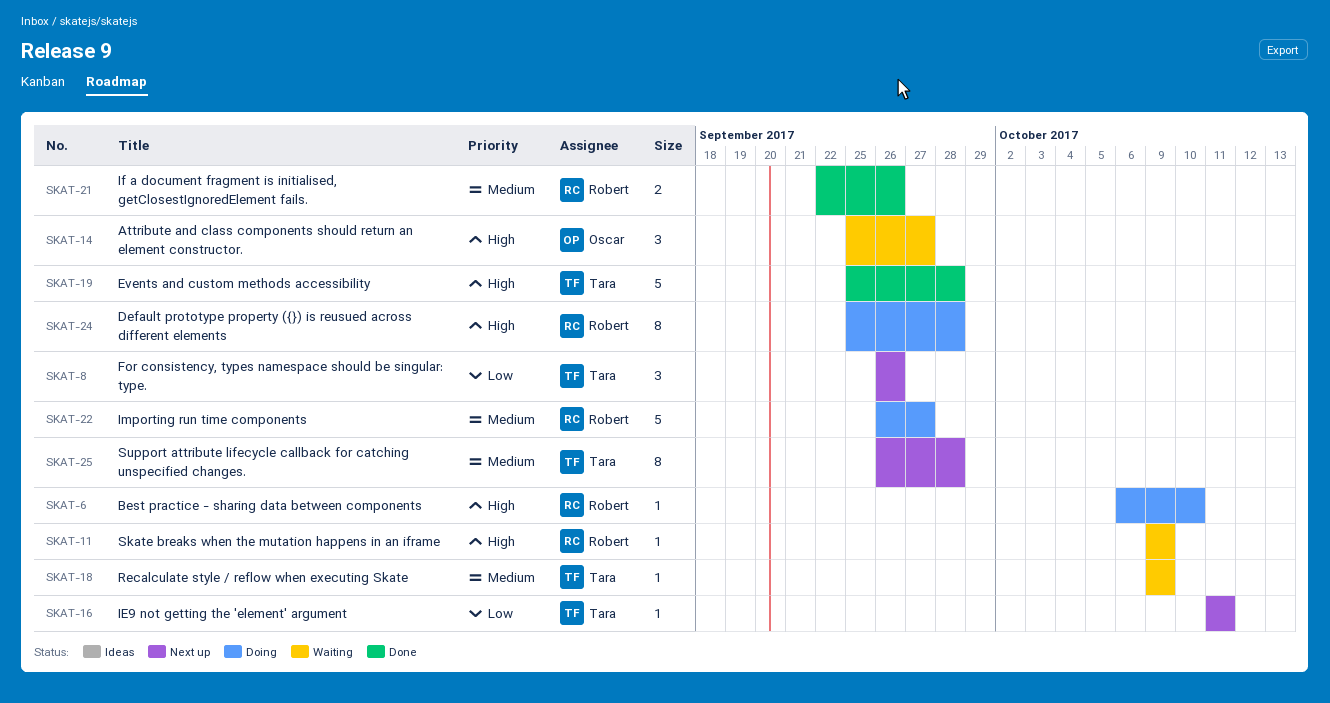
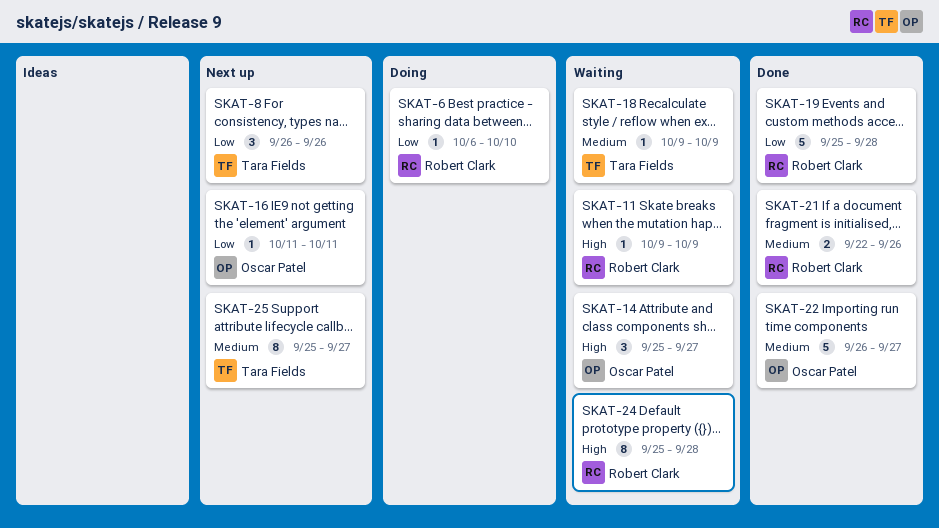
SKAT-6, priority: High -> Low
SKAT-16, owner: Tara Fields -> Oscar Patel
SKAT-19, owner: Tara Fields -> Robert Clark
SKAT-19, priority: High -> Low
SKAT-22, status: Doing -> Done
SKAT-22, owner: Robert Clark -> Oscar Patel
SKAT-24, status: Doing -> Waiting
SKAT-25, start: Sep 26 -> Sep 25
SKAT-25, due: Sep 28 -> Sep 27

